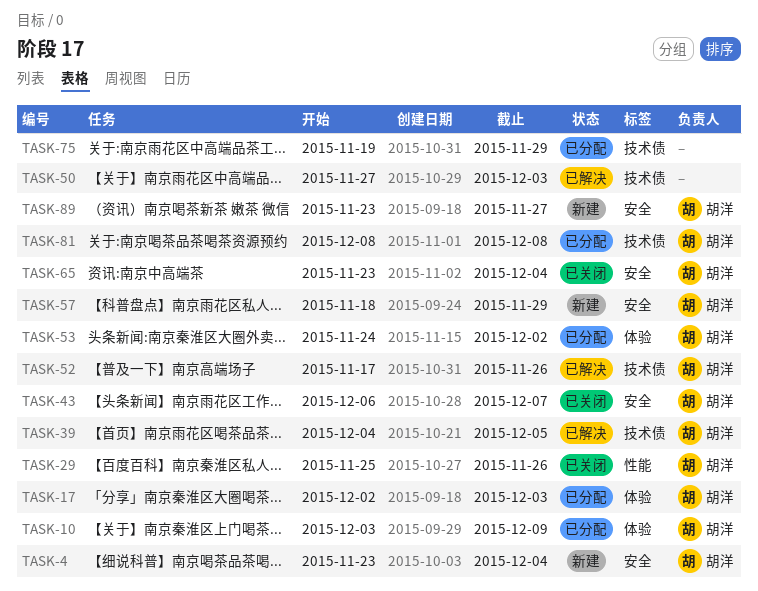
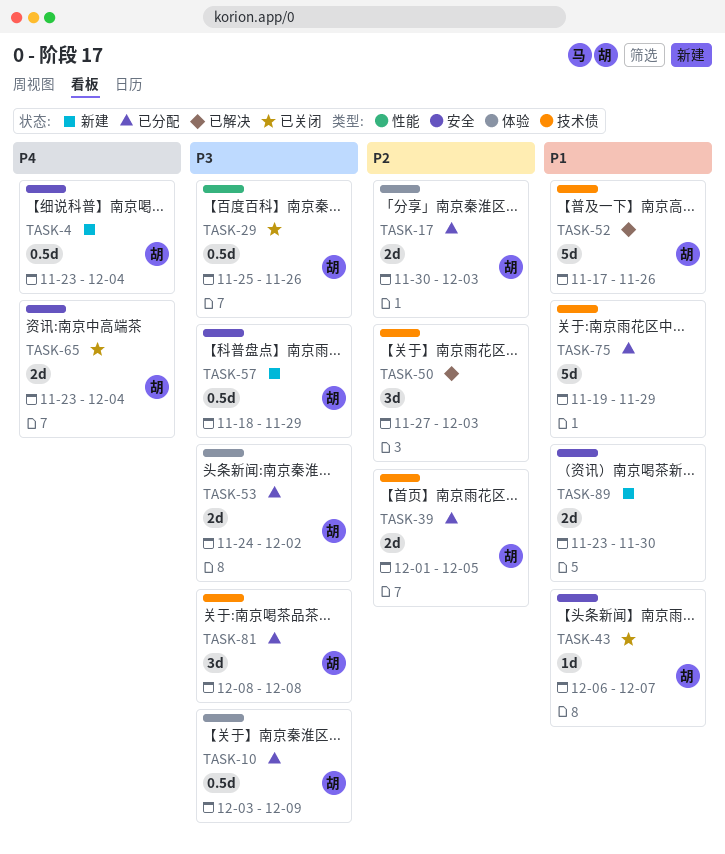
TASK-17, start: Dec 2 -> Nov 30
TASK-39, status: 已解决 -> 已分配
TASK-39, start: Dec 4 -> Dec 1
TASK-89, owner: 胡洋 -> none
TASK-89, due: Nov 27 -> Nov 30

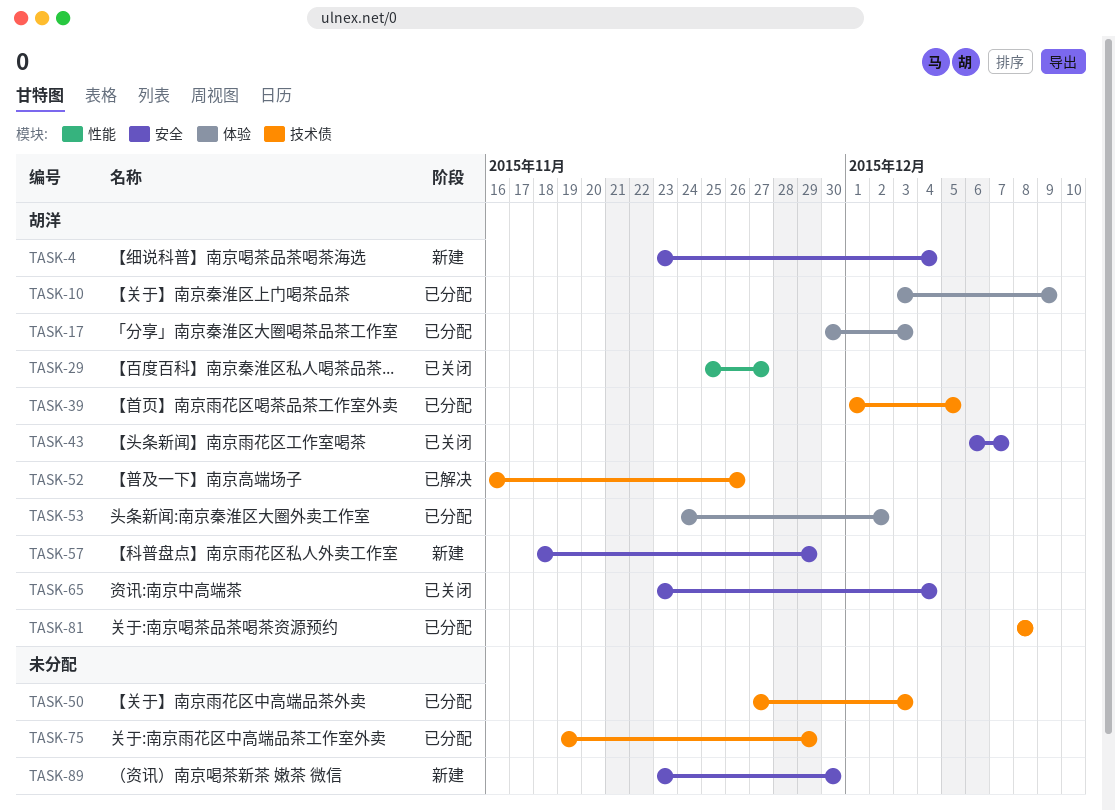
TASK-29, due: Nov 26 -> Nov 27
TASK-50, status: 已解决 -> 已分配
TASK-52, start: Nov 17 -> Nov 16

